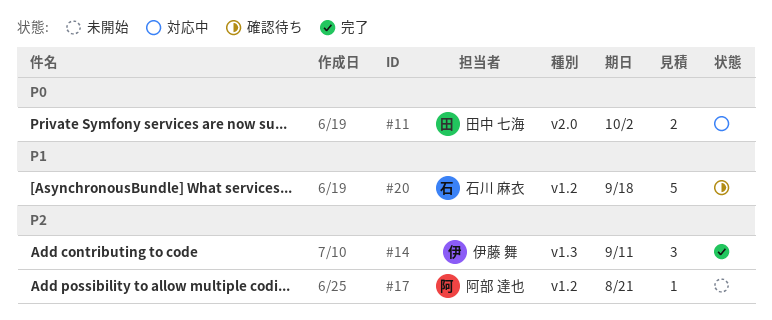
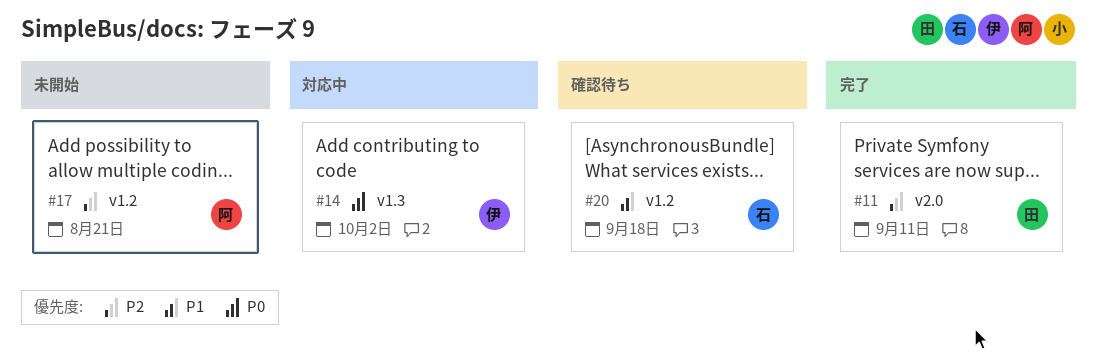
#11, status: 対応中 -> 完了
#11, priority: P0 -> P2
#11, due: Oct 2 -> Sep 11
#14, status: 完了 -> 対応中
#14, priority: P2 -> P0
#14, due: Sep 11 -> Oct 2

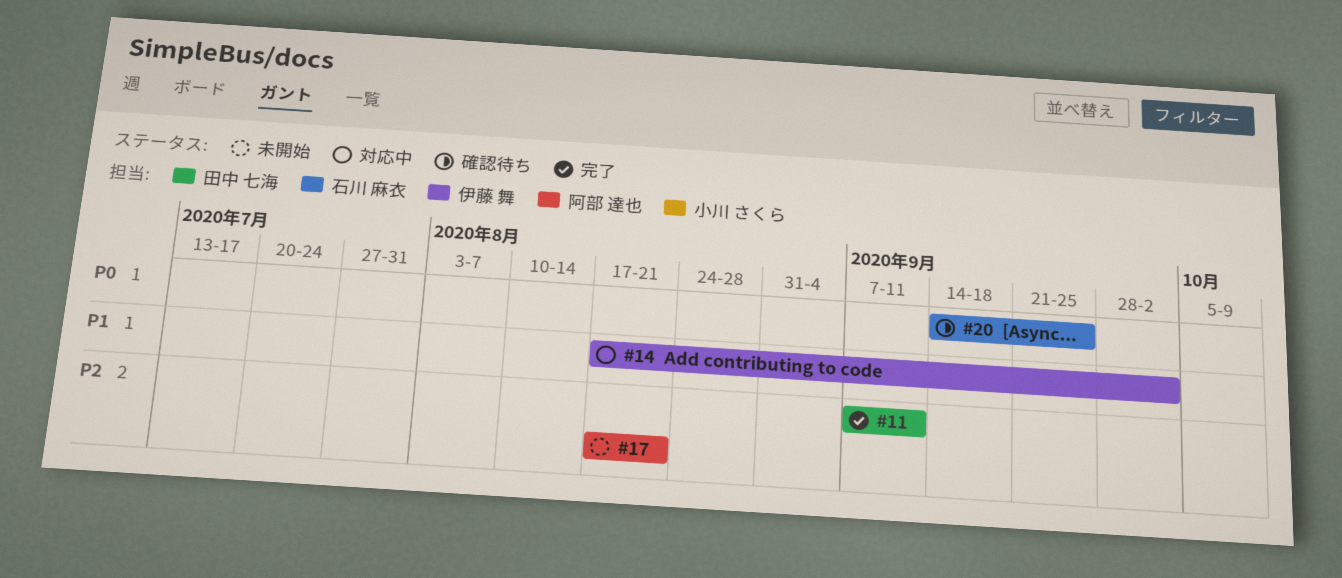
#14, priority: P0 -> P1
#20, priority: P1 -> P0
#20, due: Sep 18 -> Sep 25

